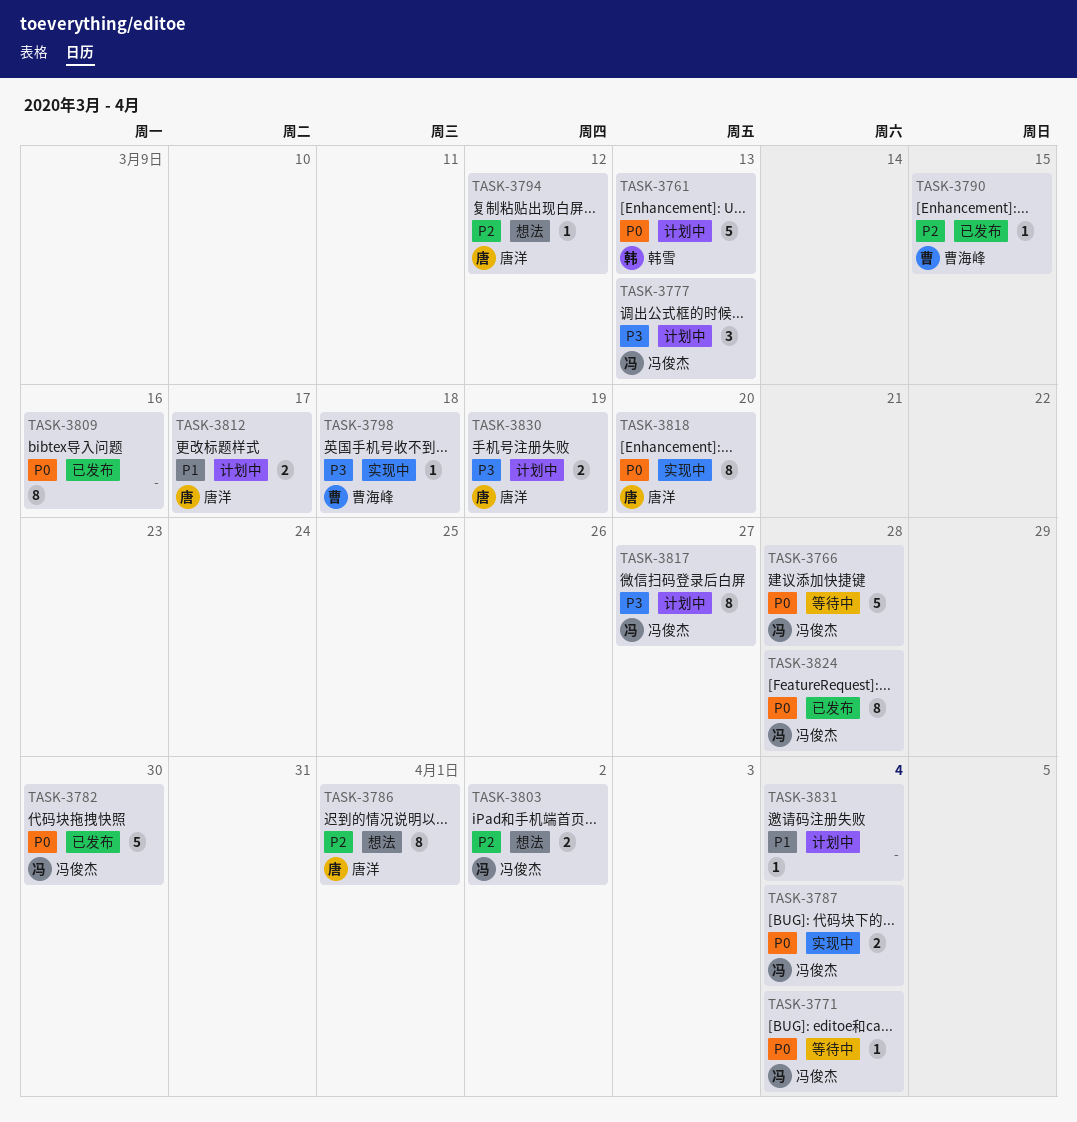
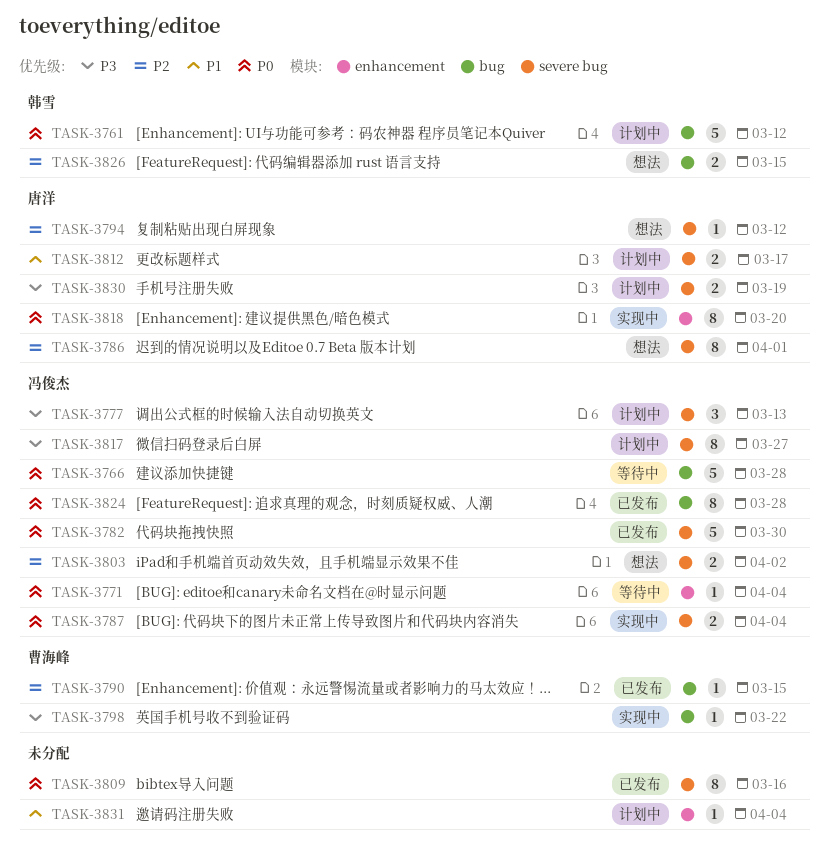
TASK-3761, due: Mar 13 -> Mar 12
TASK-3798, due: Mar 18 -> Mar 22
TASK-3826: none -> present

